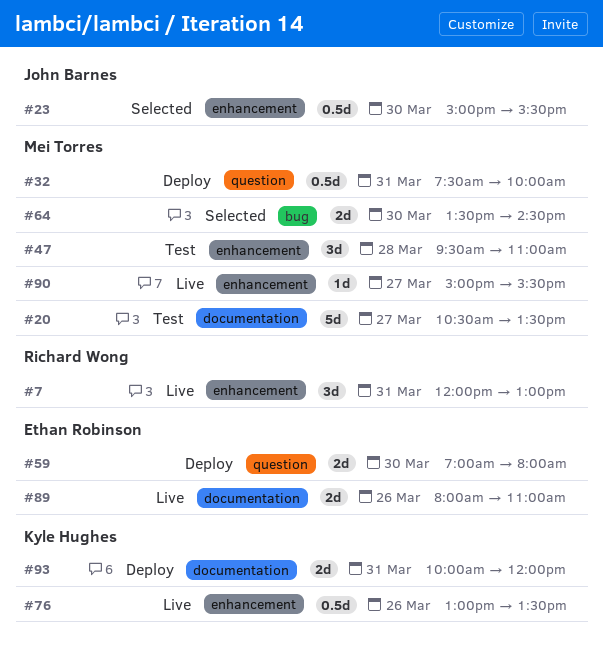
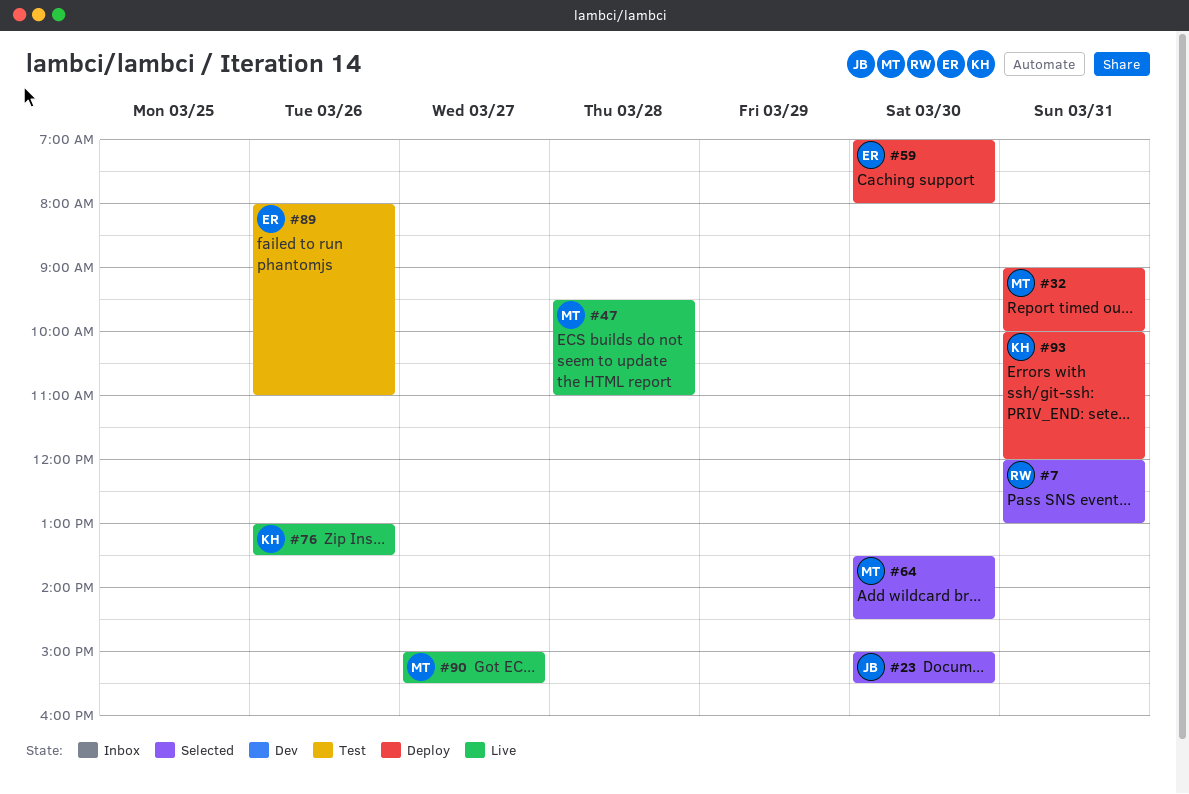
#7, status: Live -> Selected
#20: present -> none
#32, begins: 07:30 -> 09:00
#47, status: Test -> Live
#89, status: Live -> Test

